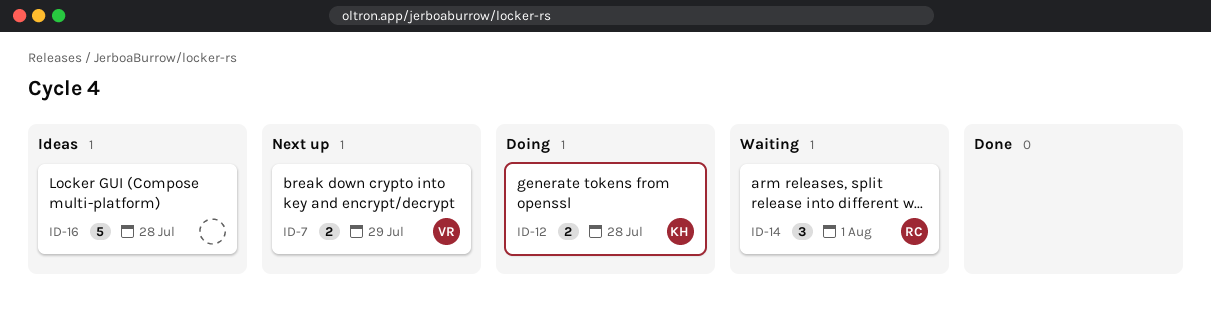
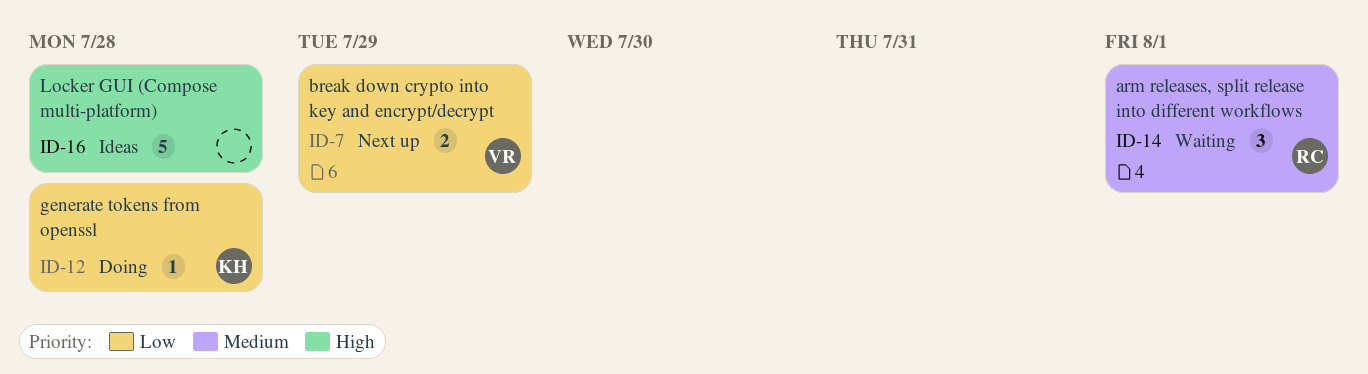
ID-12, estimate: 2 -> 1

